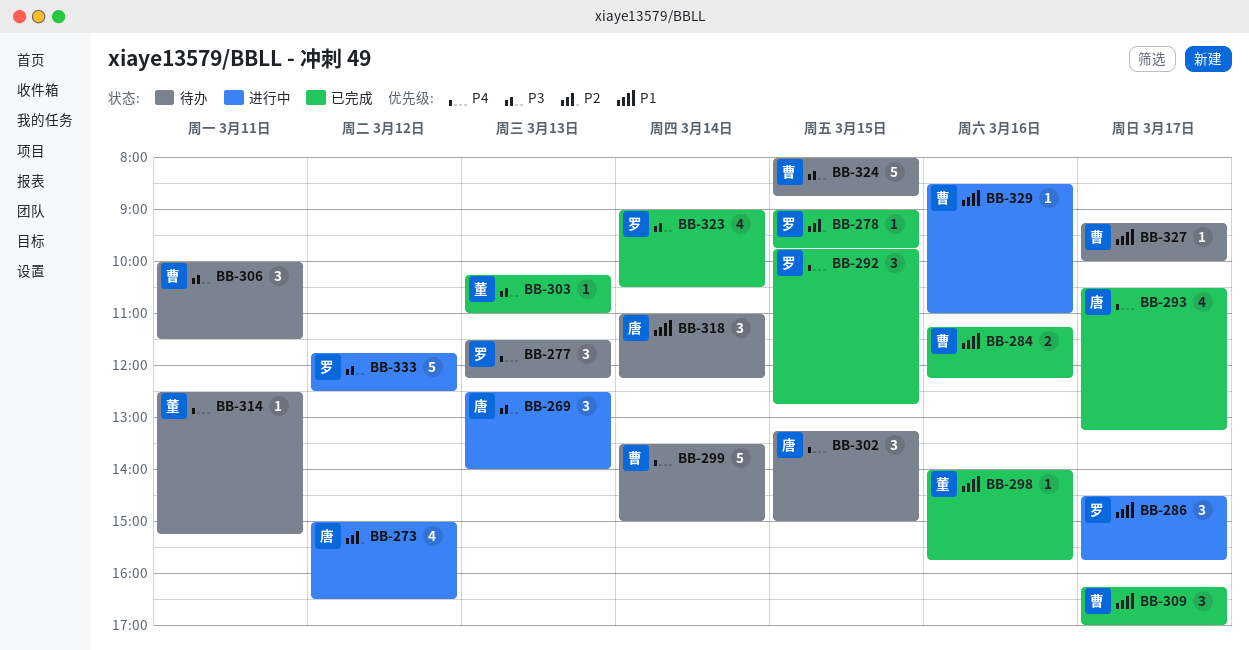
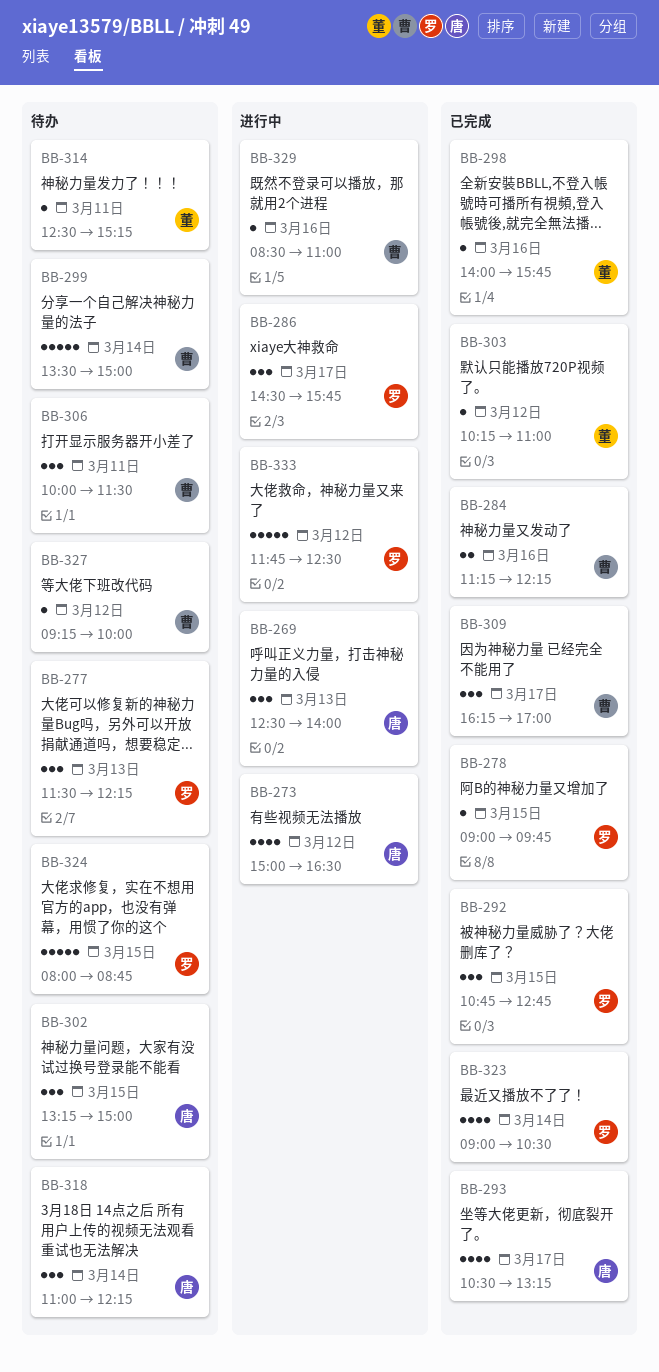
BB-292, begins: 09:45 -> 10:45
BB-303, day: Mar 13 -> Mar 12
BB-324, owner: 曹 -> 罗
BB-327, day: Mar 17 -> Mar 12

